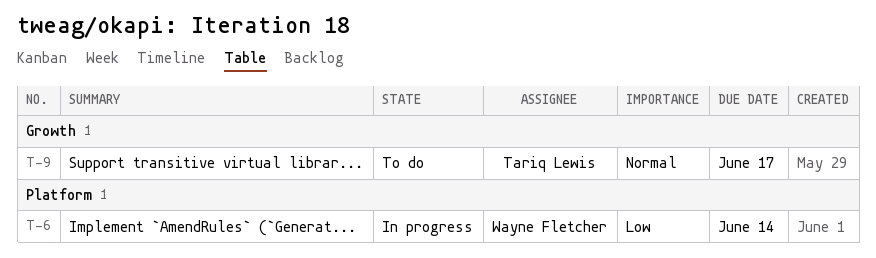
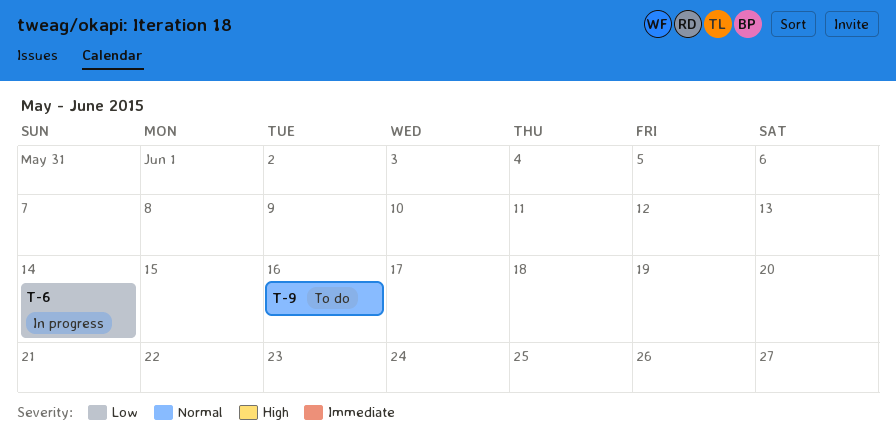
T-9, due: Jun 17 -> Jun 16

